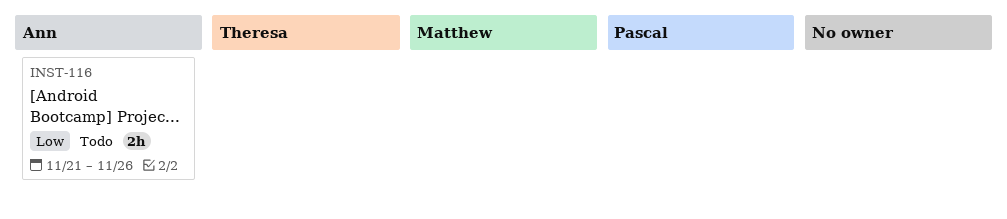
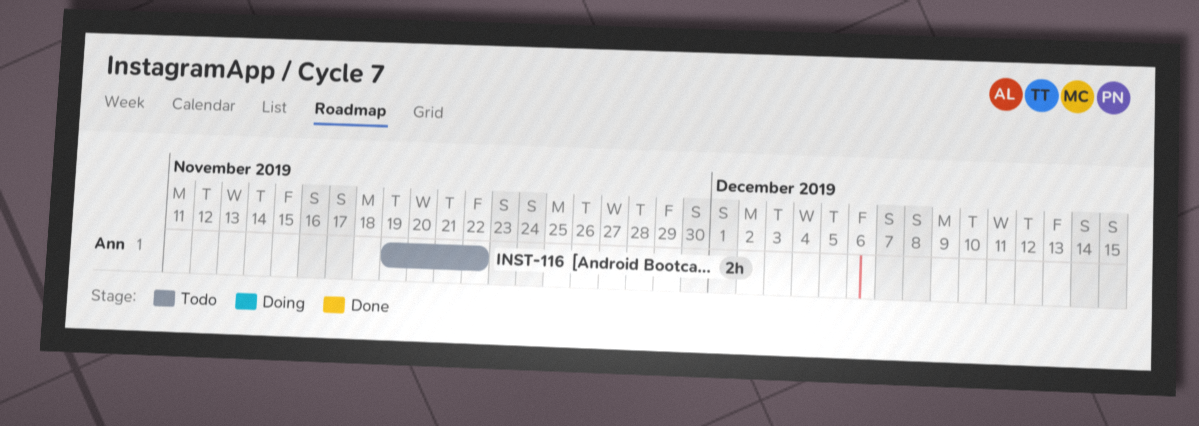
INST-116, start: Nov 21 -> Nov 19
INST-116, due: Nov 26 -> Nov 22

